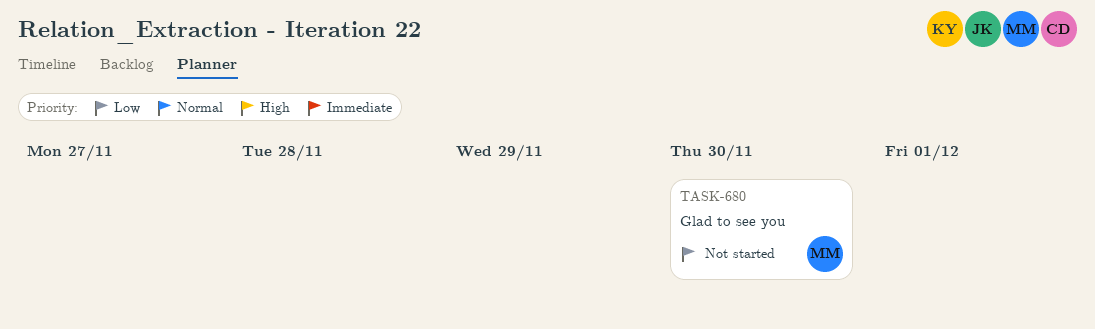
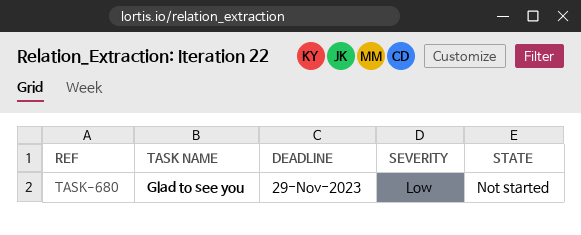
TASK-680, due: Nov 30 -> Nov 29

